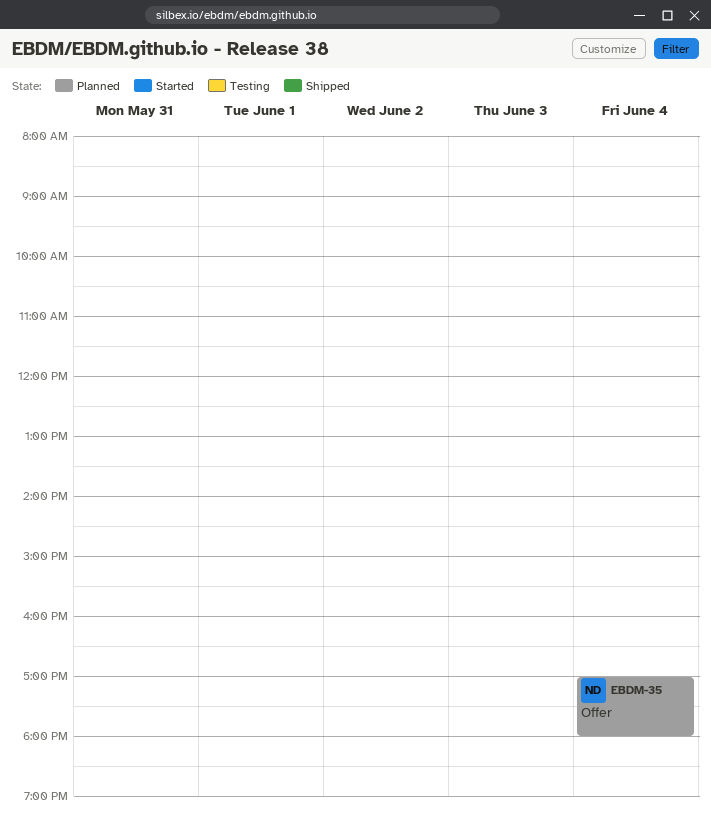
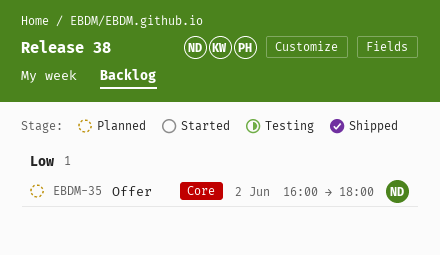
EBDM-35, day: Jun 4 -> Jun 2
EBDM-35, begins: 17:00 -> 16:00

